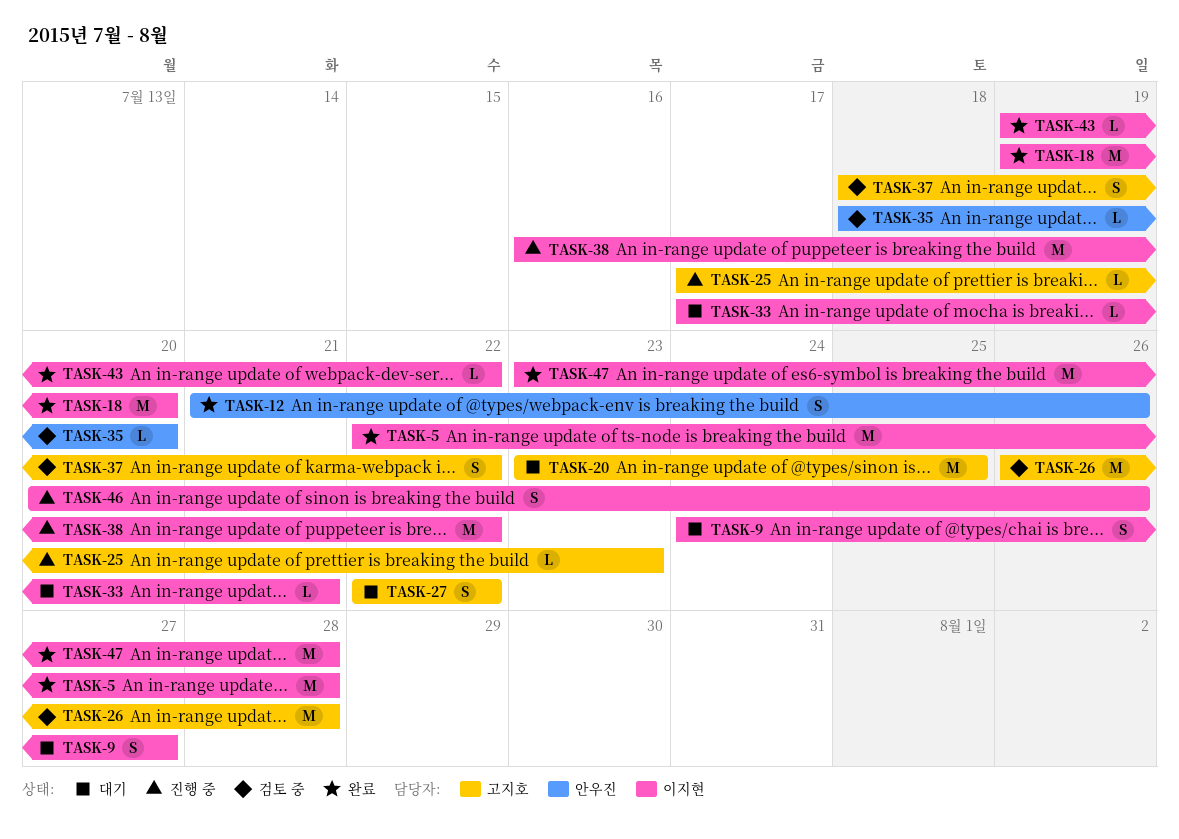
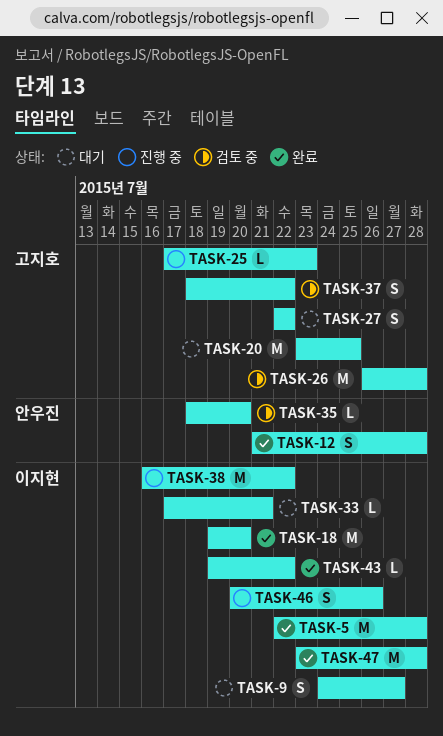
TASK-12, due: Jul 26 -> Jul 28

